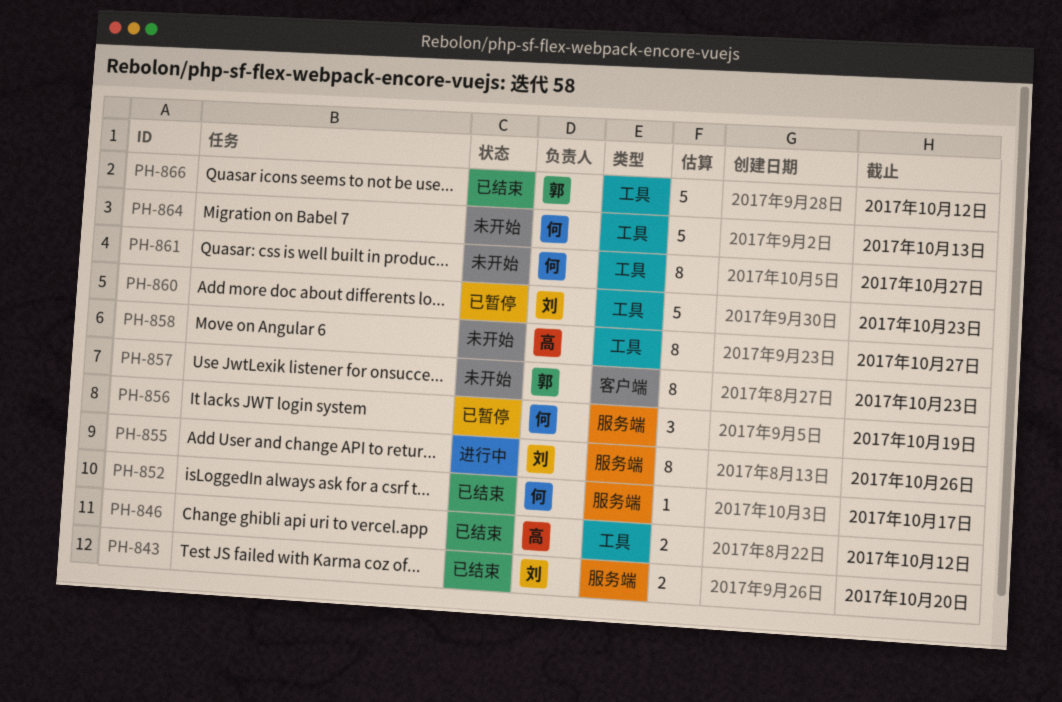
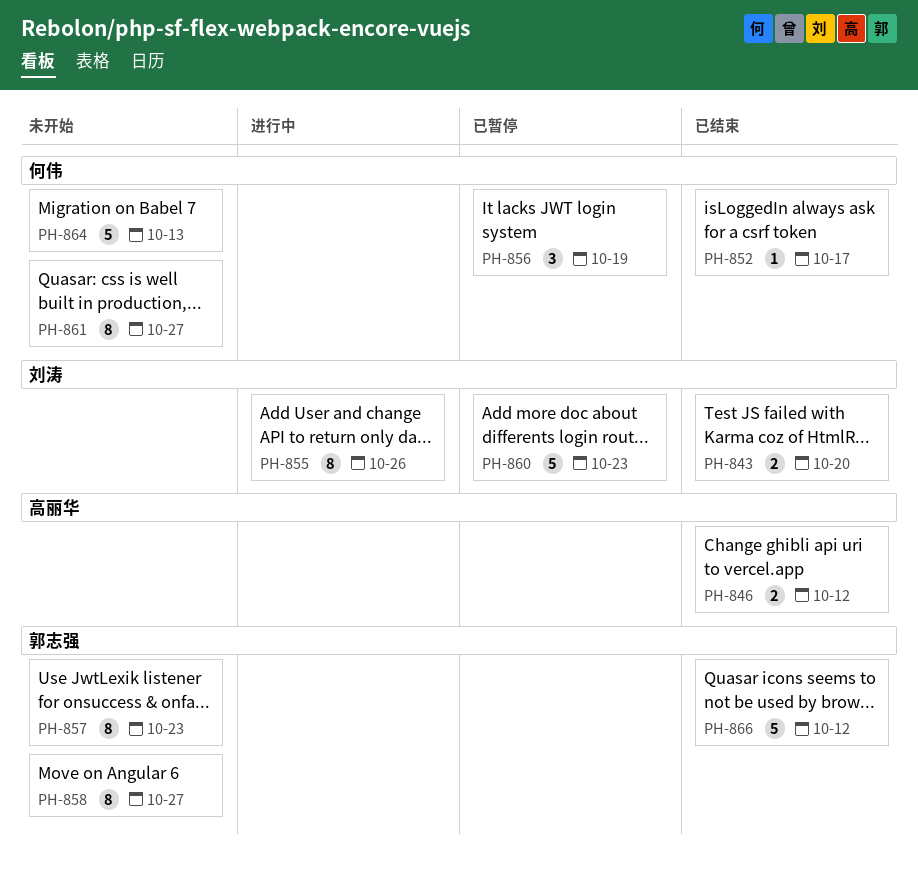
PH-858, owner: 高丽华 -> 郭志强

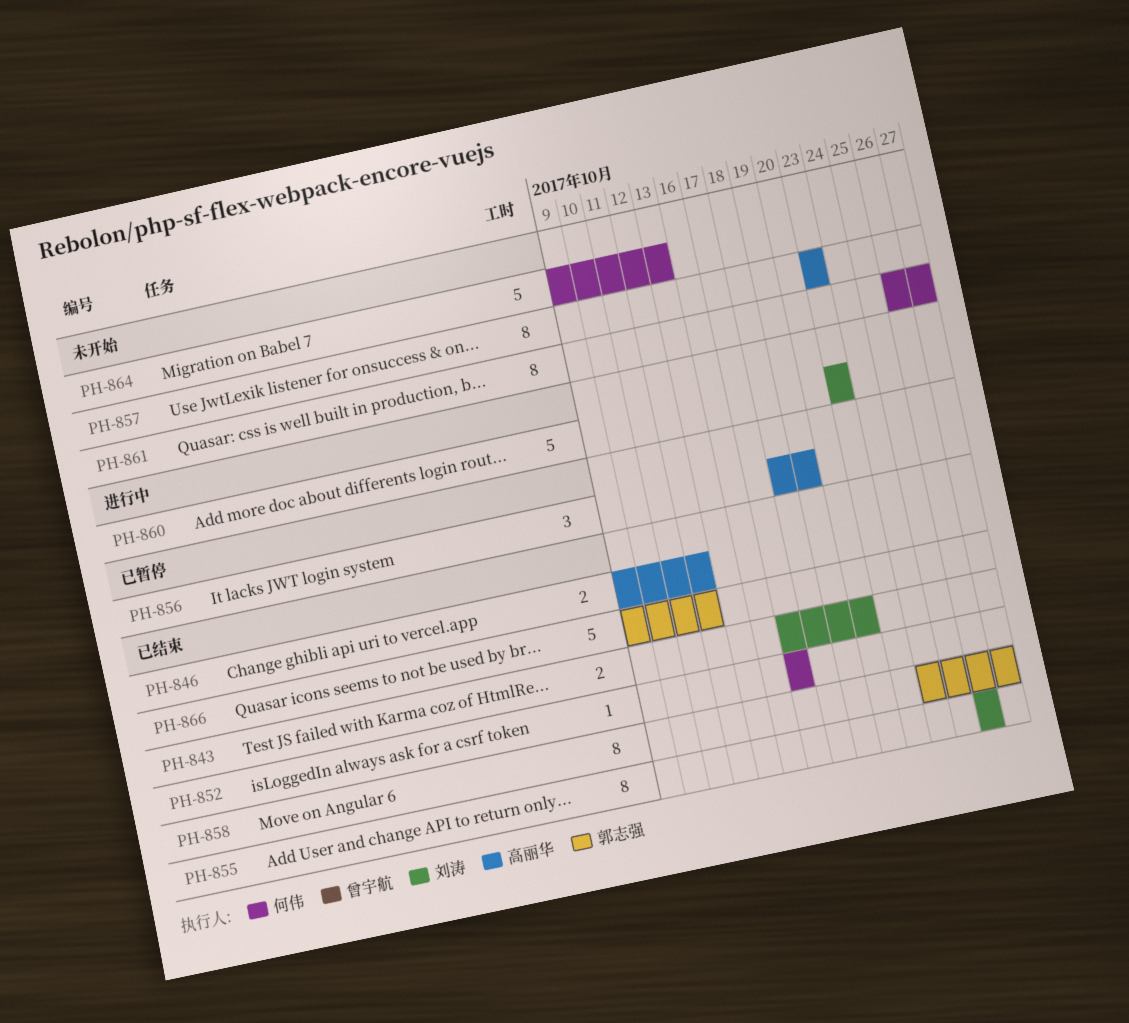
PH-855, status: 进行中 -> 已结束
PH-856, owner: 何伟 -> 高丽华
PH-857, owner: 郭志强 -> 高丽华
PH-858, status: 未开始 -> 已结束
PH-860, status: 已暂停 -> 进行中

